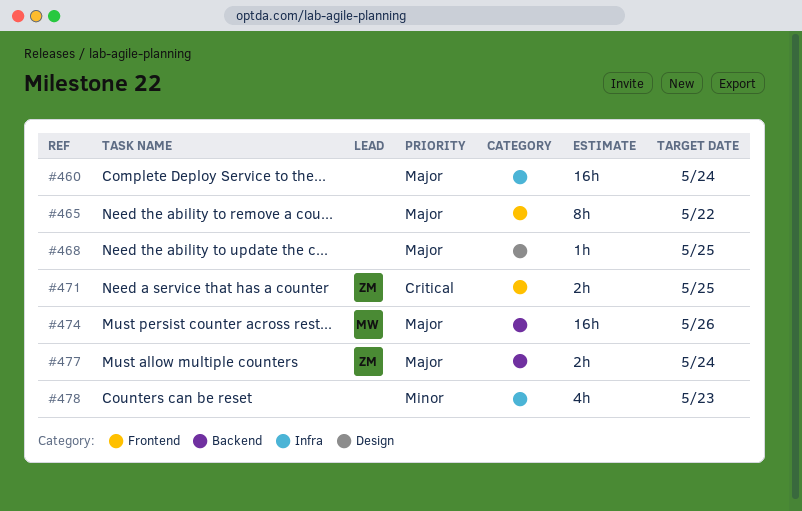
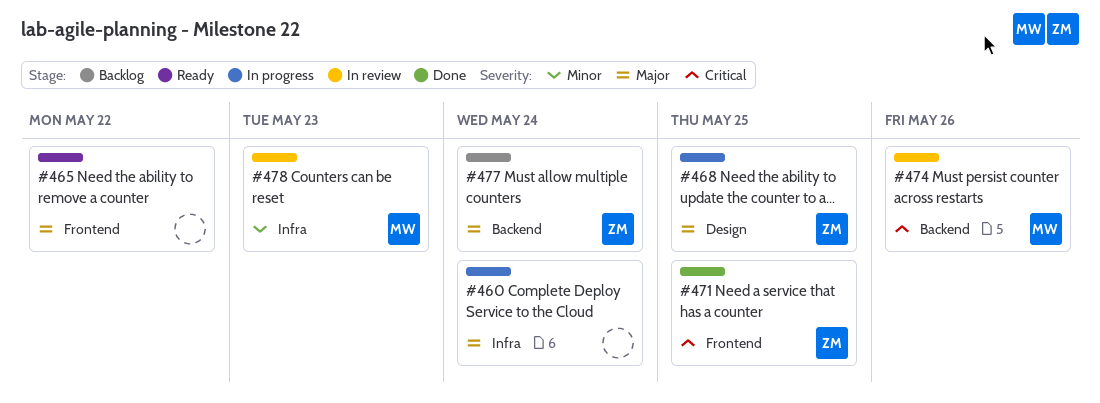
#468, owner: none -> ZM
#474, priority: Major -> Critical
#478, owner: none -> MW

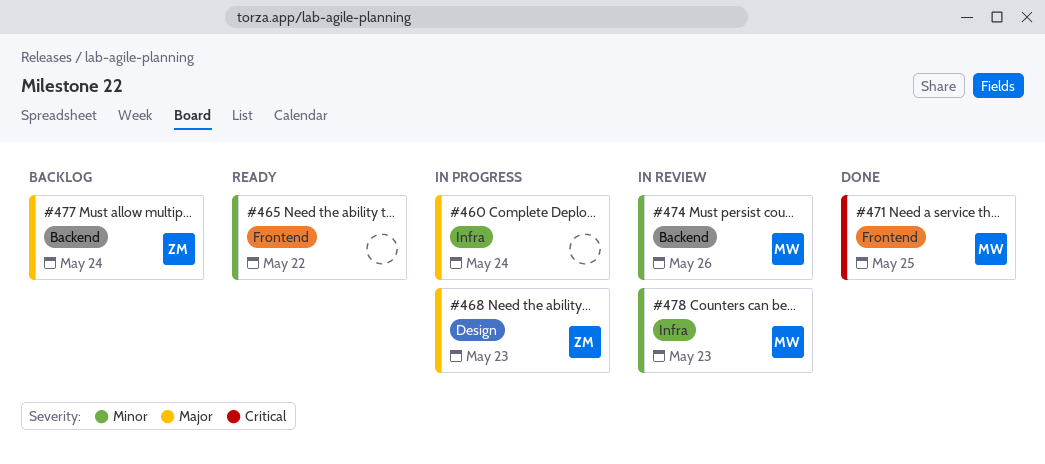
#465, priority: Major -> Minor
#468, due: May 25 -> May 23
#471, owner: ZM -> MW
#474, priority: Critical -> Minor

